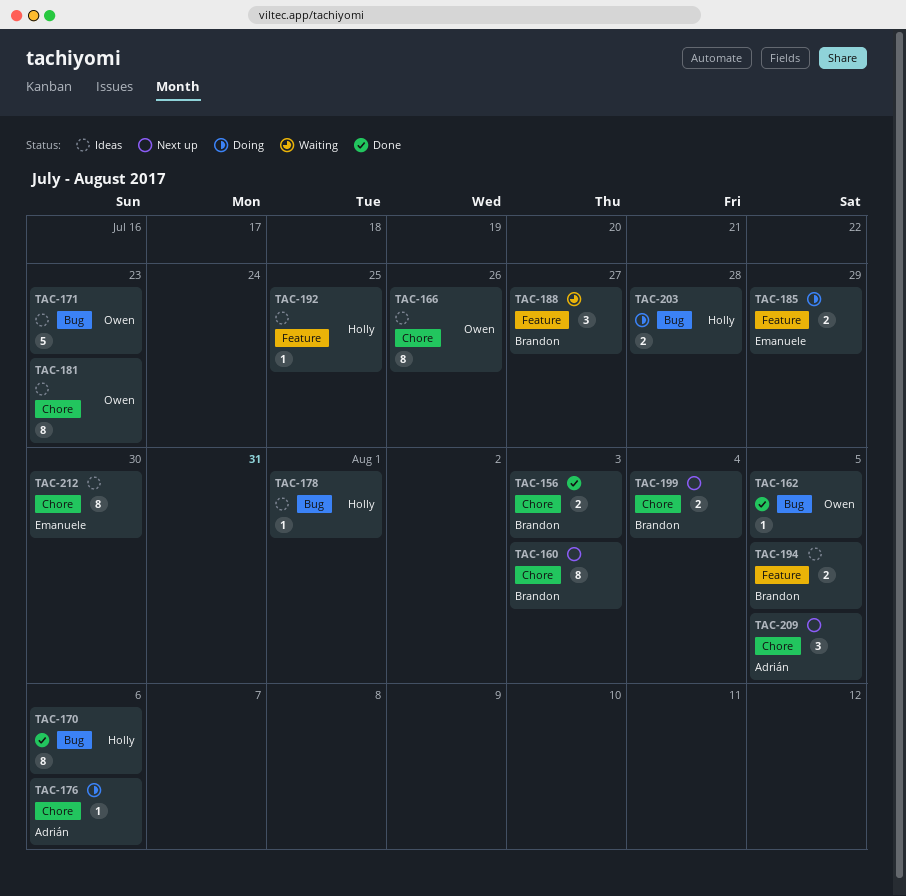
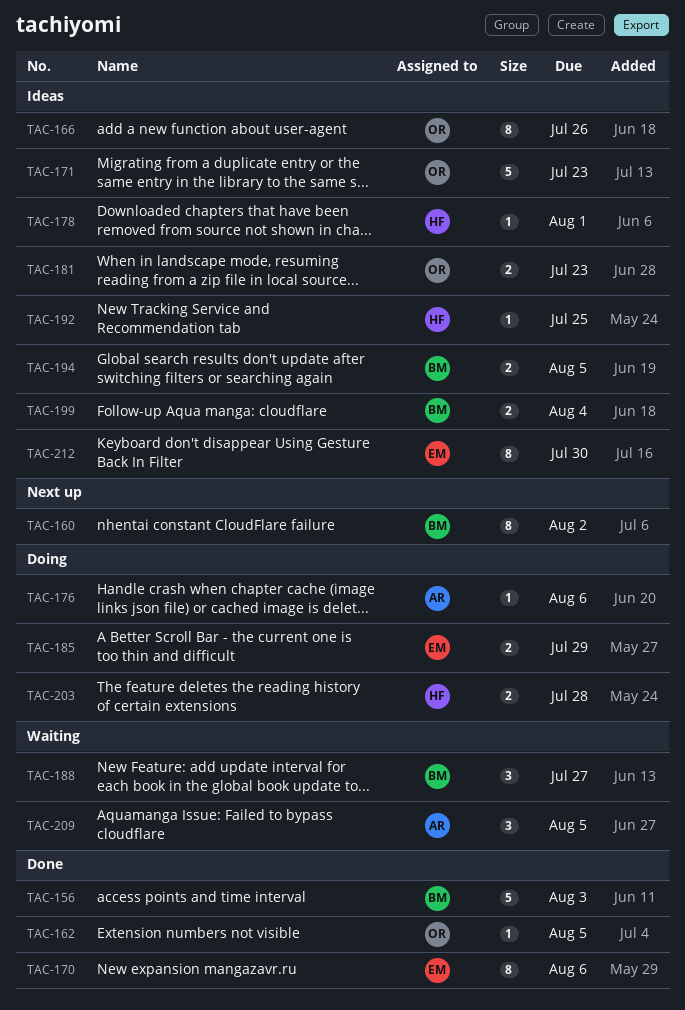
TAC-156, estimate: 2 -> 5
TAC-160, due: Aug 3 -> Aug 2
TAC-170, owner: Holly -> Emanuele
TAC-181, estimate: 8 -> 2
TAC-199, status: Next up -> Ideas
TAC-209, status: Next up -> Waiting

